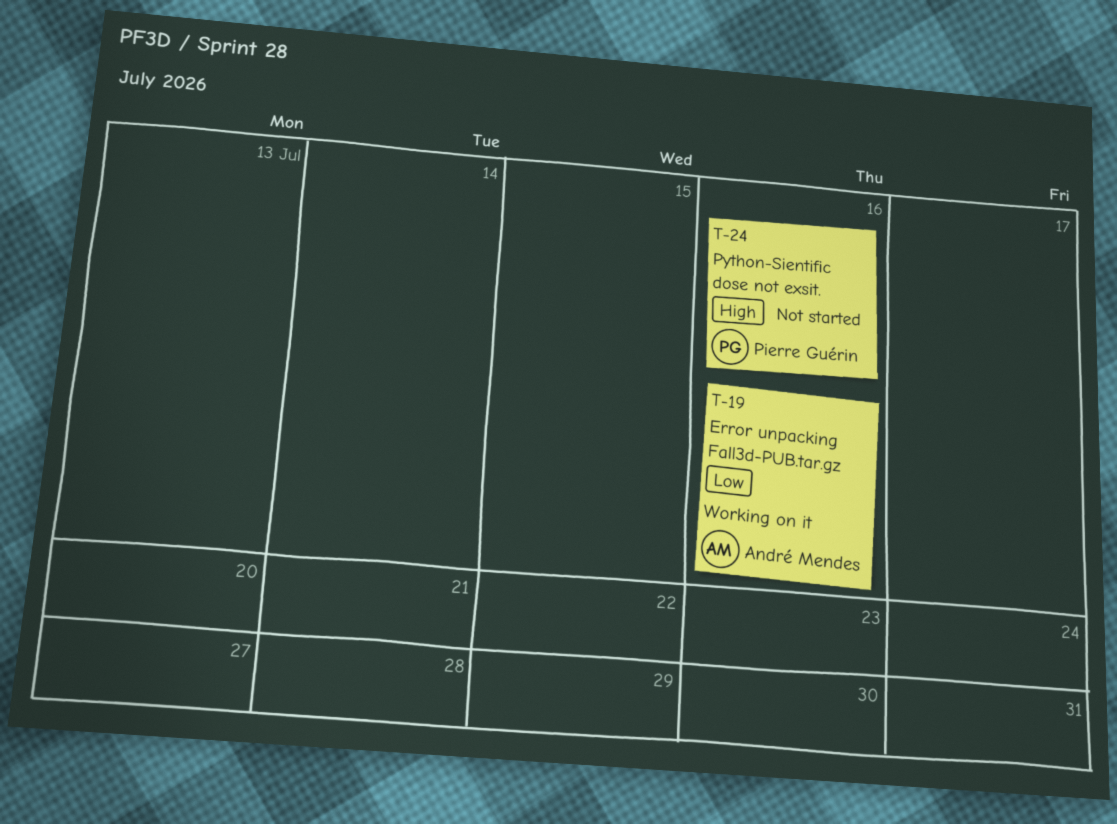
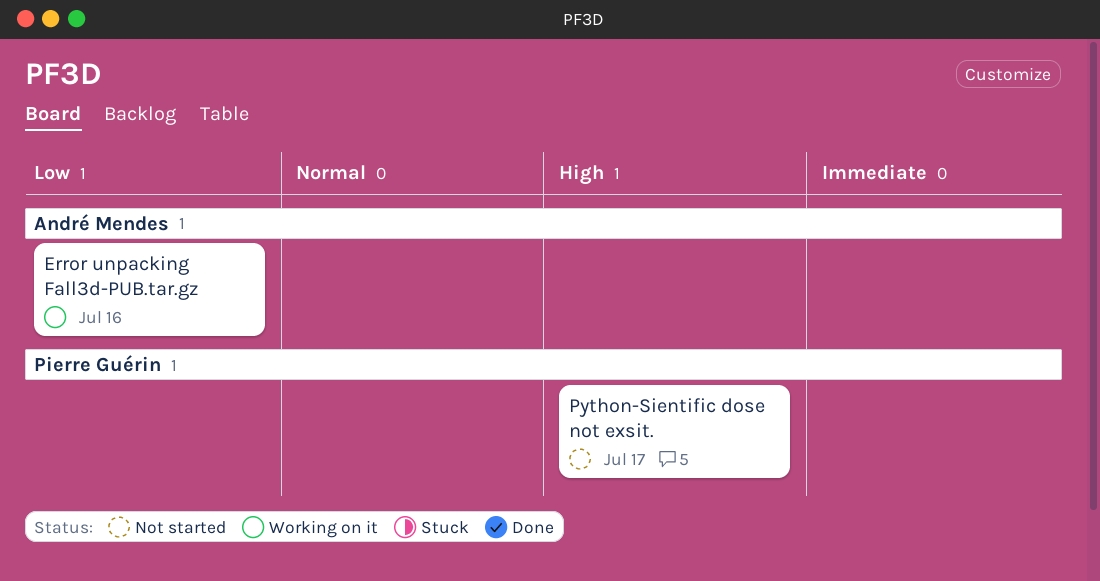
Python-Sientific dose not exsit., due: Jul 16 -> Jul 17

